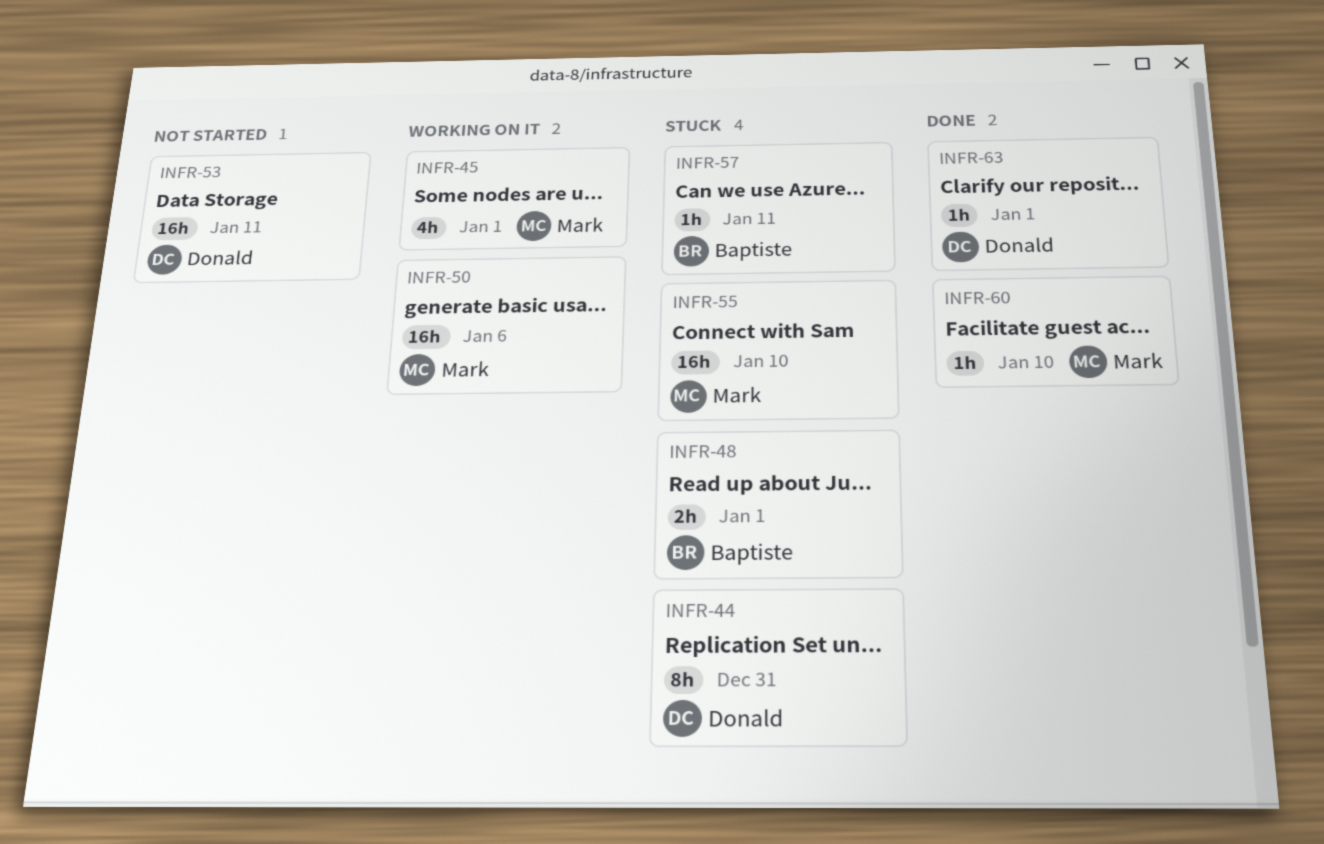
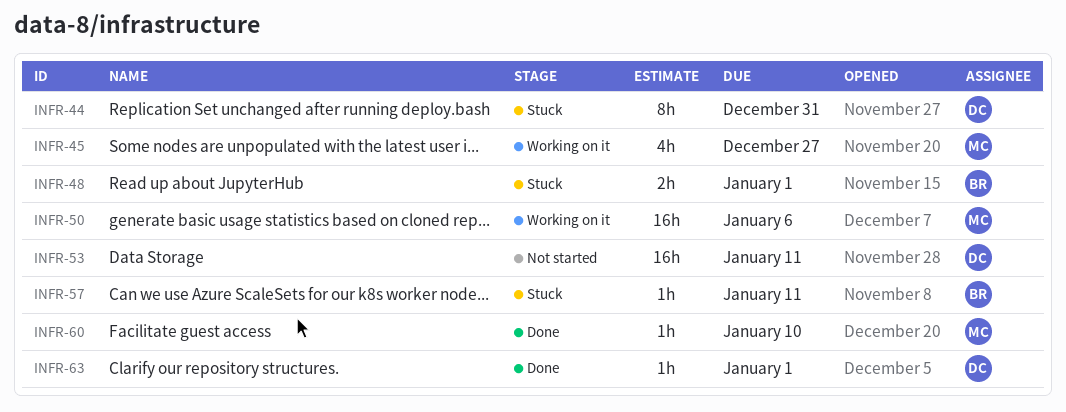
INFR-45, due: Jan 1 -> Dec 27
INFR-55: present -> none

